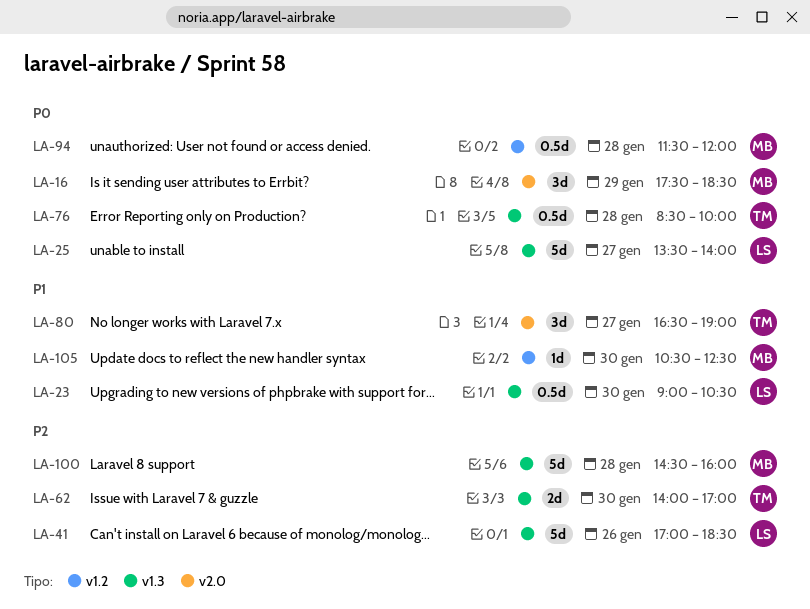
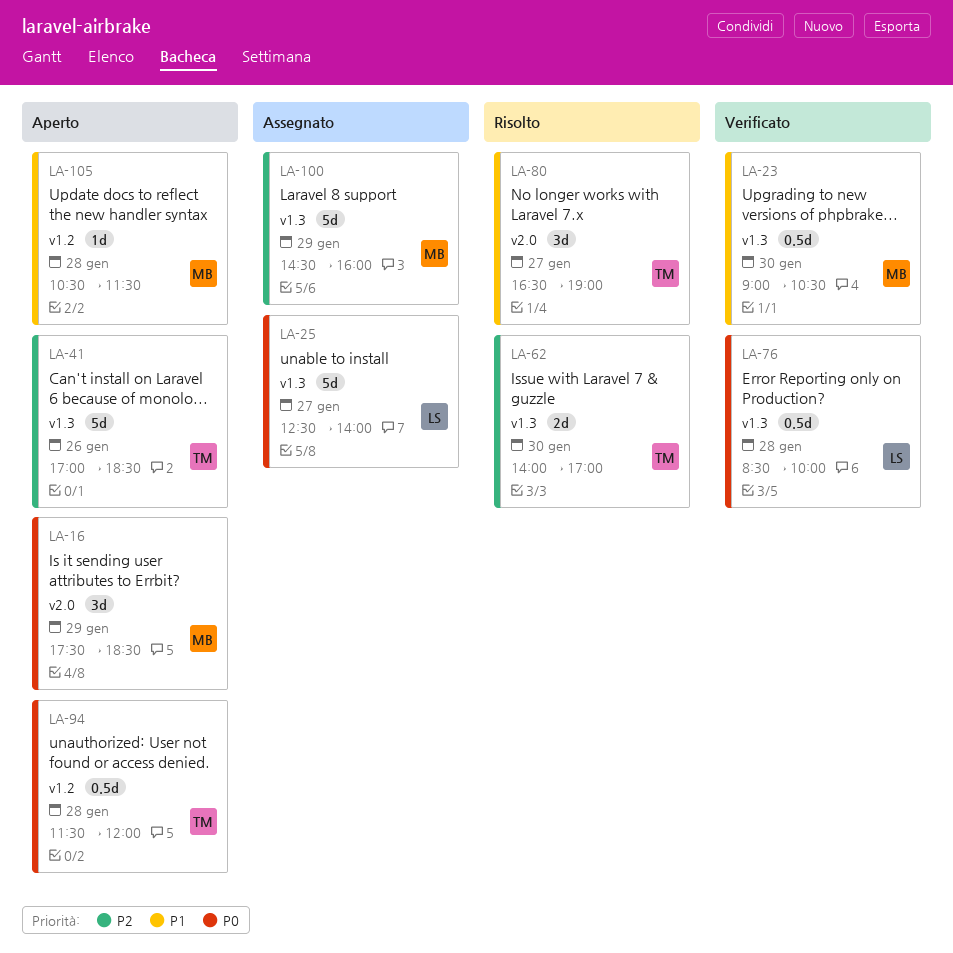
LA-23, owner: LS -> MB
LA-25, begins: 13:30 -> 12:30
LA-41, owner: LS -> TM
LA-76, owner: TM -> LS
LA-94, owner: MB -> TM
LA-100, day: Jan 28 -> Jan 29
LA-105, day: Jan 30 -> Jan 28
LA-105, ends: 12:30 -> 11:30

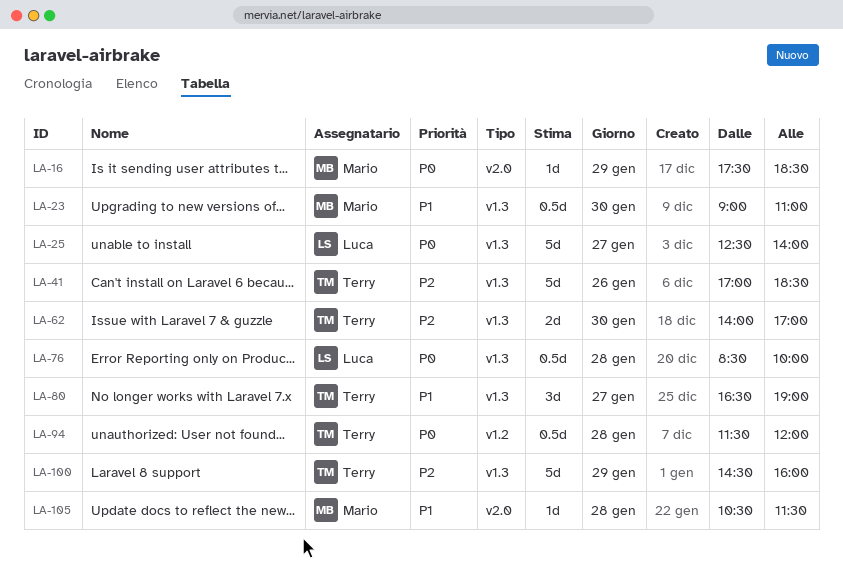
LA-16, estimate: 3d -> 1d
LA-23, ends: 10:30 -> 11:00
LA-80, label: v2.0 -> v1.3
LA-100, owner: Mario -> Terry
LA-105, label: v1.2 -> v2.0

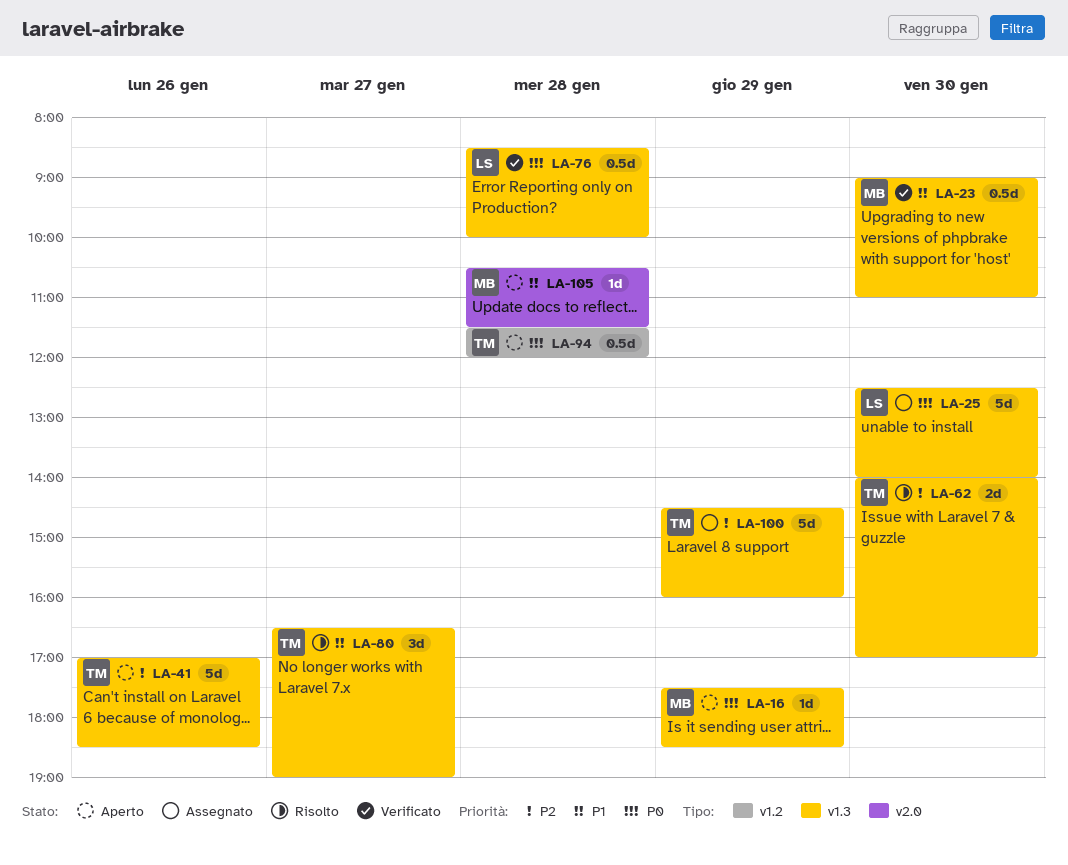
LA-16, label: v2.0 -> v1.3
LA-25, day: Jan 27 -> Jan 30

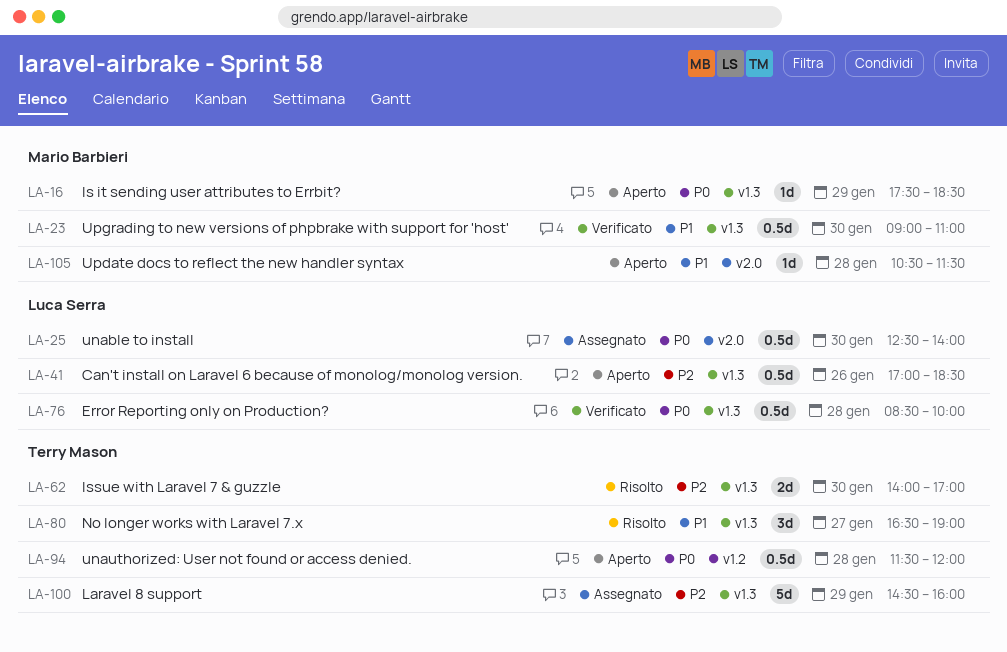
LA-25, label: v1.3 -> v2.0
LA-25, estimate: 5d -> 0.5d
LA-41, owner: Terry Mason -> Luca Serra
LA-41, estimate: 5d -> 0.5d

